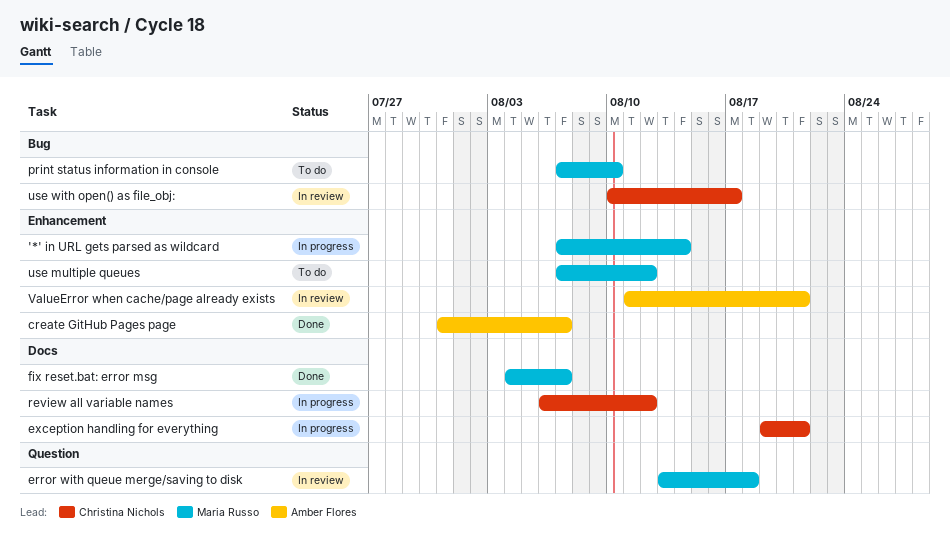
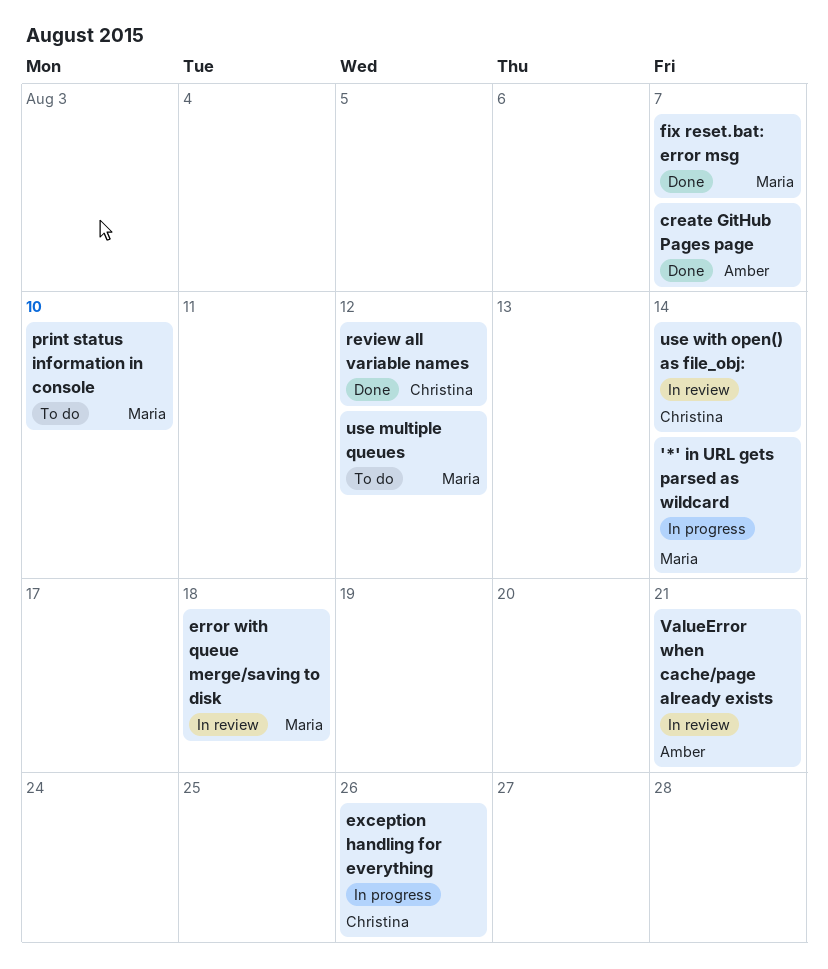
exception handling for everything, due: Aug 21 -> Aug 26
review all variable names, status: In progress -> Done
use with open() as file_obj:, due: Aug 17 -> Aug 14

